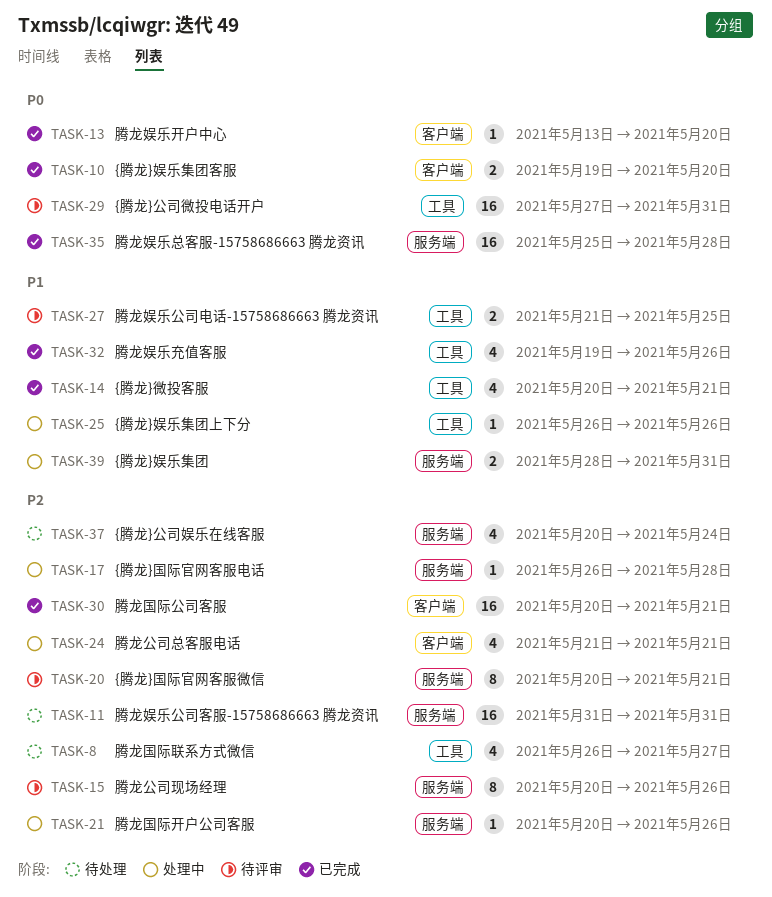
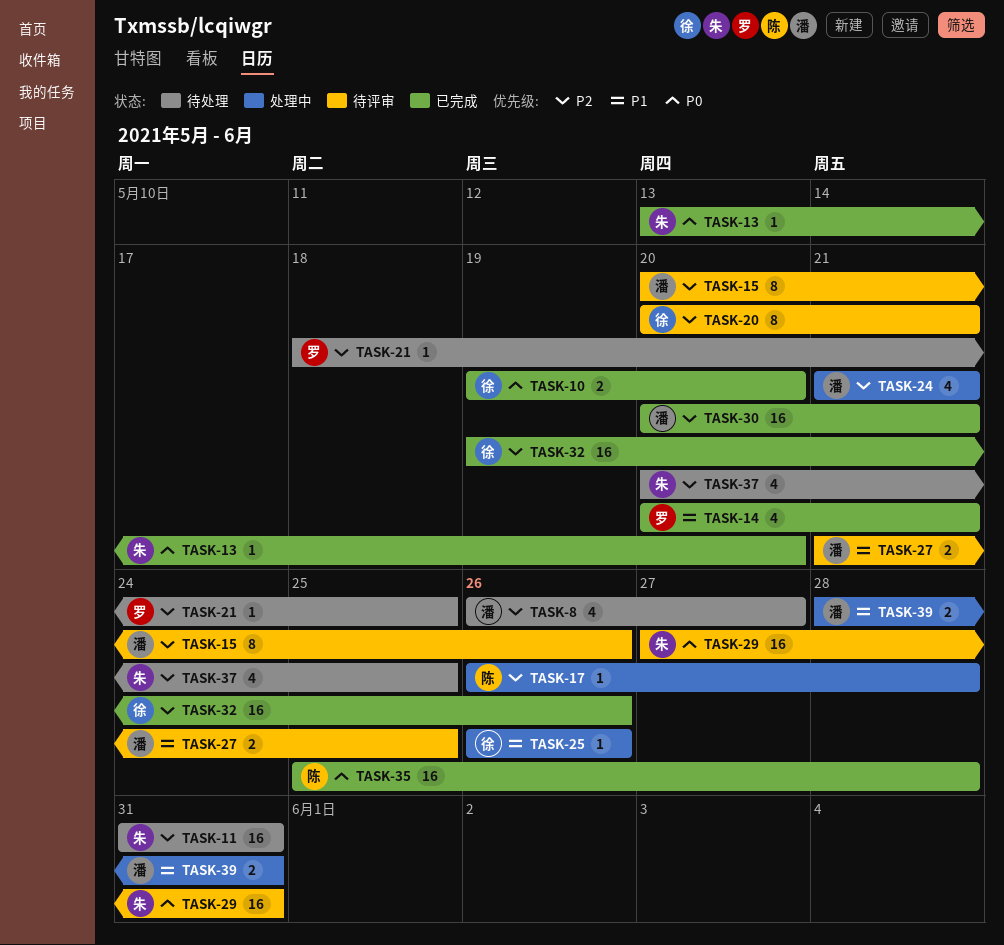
TASK-21, status: 处理中 -> 待处理
TASK-21, start: May 20 -> May 18
TASK-21, due: May 26 -> May 25
TASK-32, priority: P1 -> P2
TASK-32, estimate: 4 -> 16
TASK-37, due: May 24 -> May 25

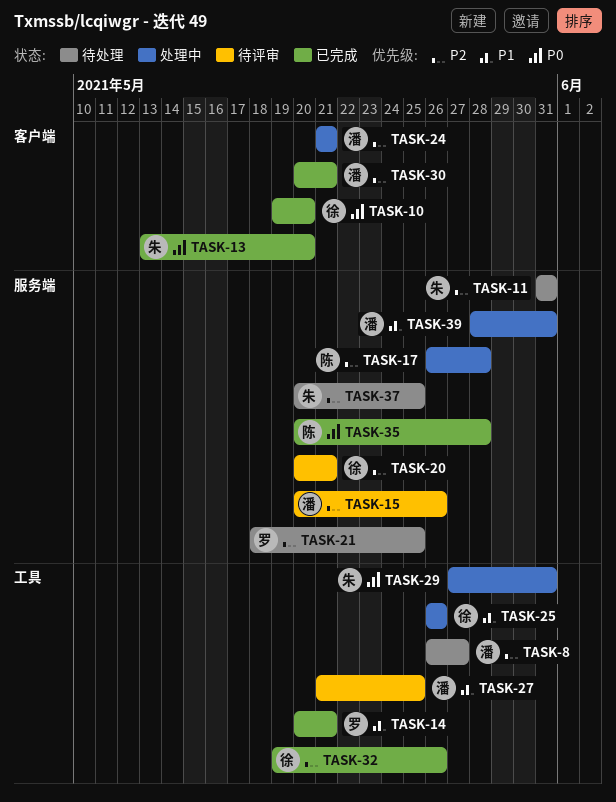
TASK-29, status: 待评审 -> 处理中
TASK-35, start: May 25 -> May 20

